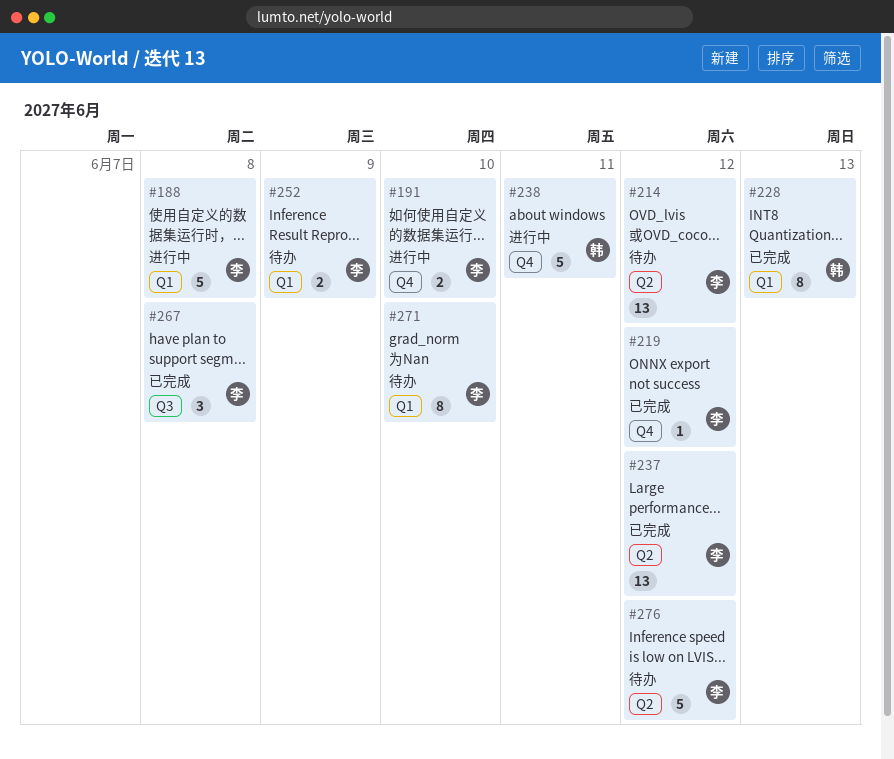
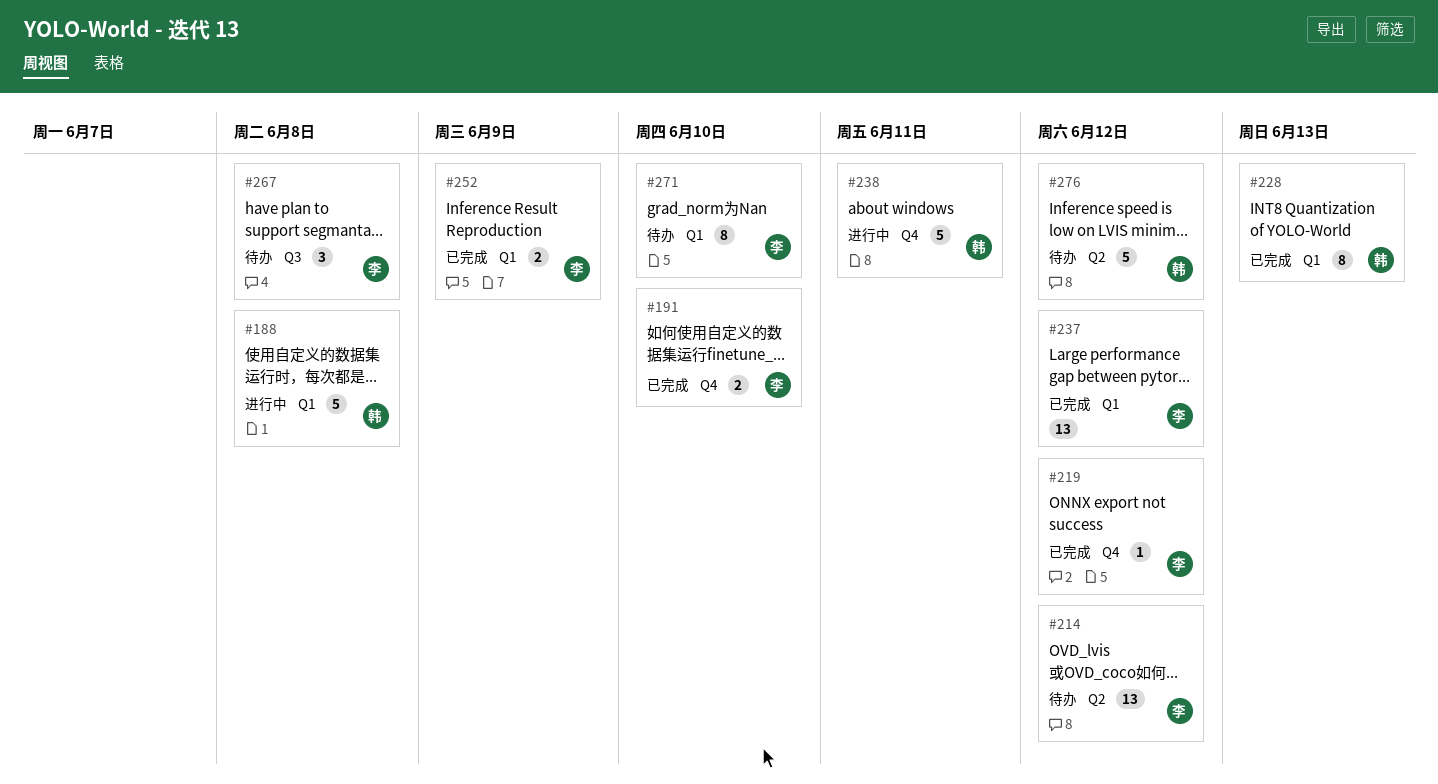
#188, owner: 李 -> 韩
#191, status: 进行中 -> 已完成
#237, label: Q2 -> Q1
#252, status: 待办 -> 已完成
#267, status: 已完成 -> 待办
#276, owner: 李 -> 韩

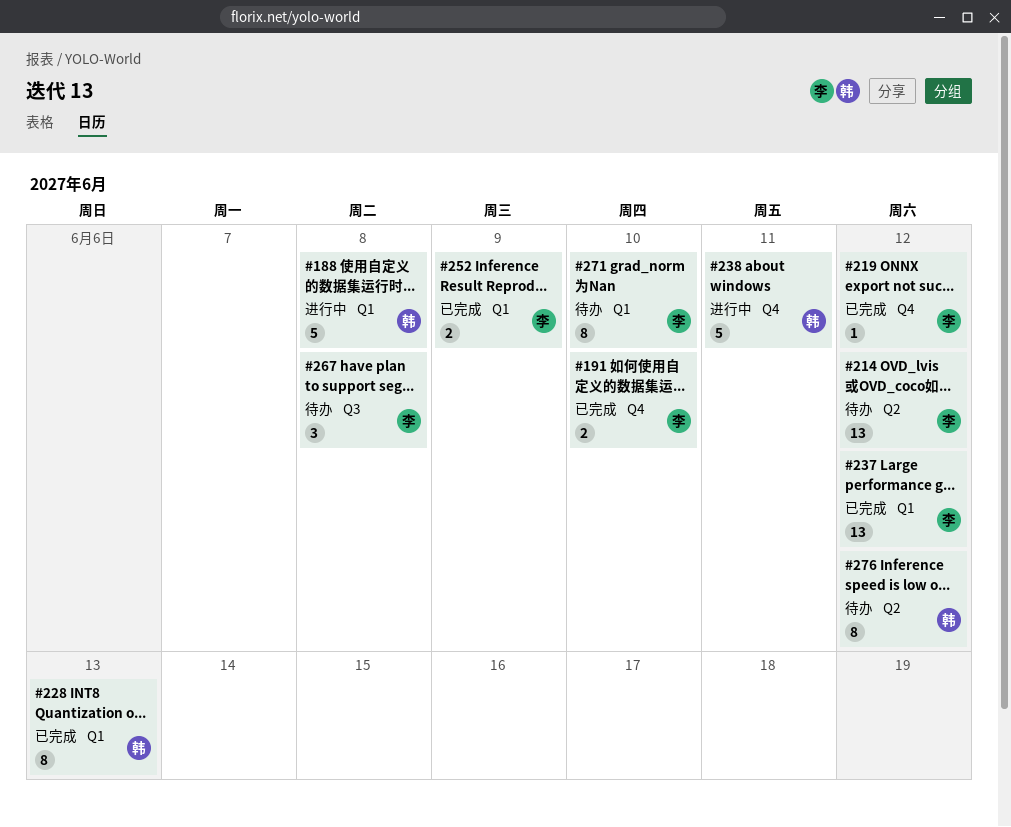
#276, estimate: 5 -> 8

